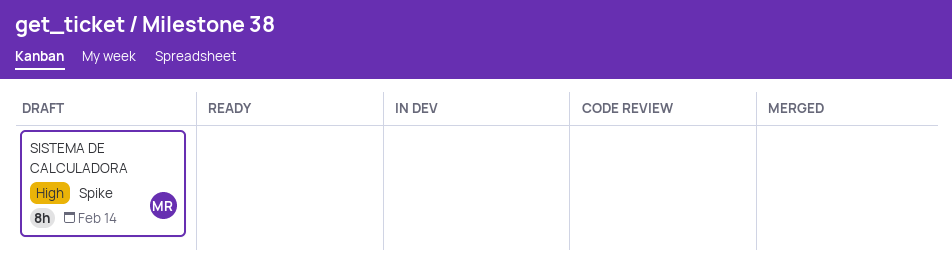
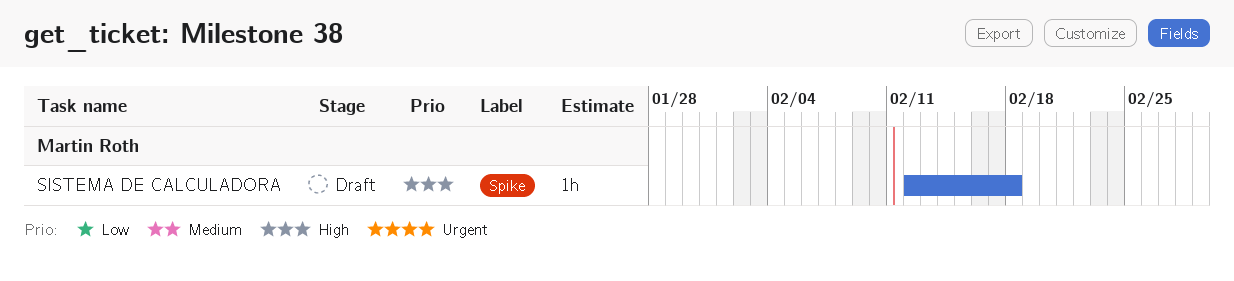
SISTEMA DE CALCULADORA, estimate: 8h -> 1h
SISTEMA DE CALCULADORA, due: Feb 14 -> Feb 18

